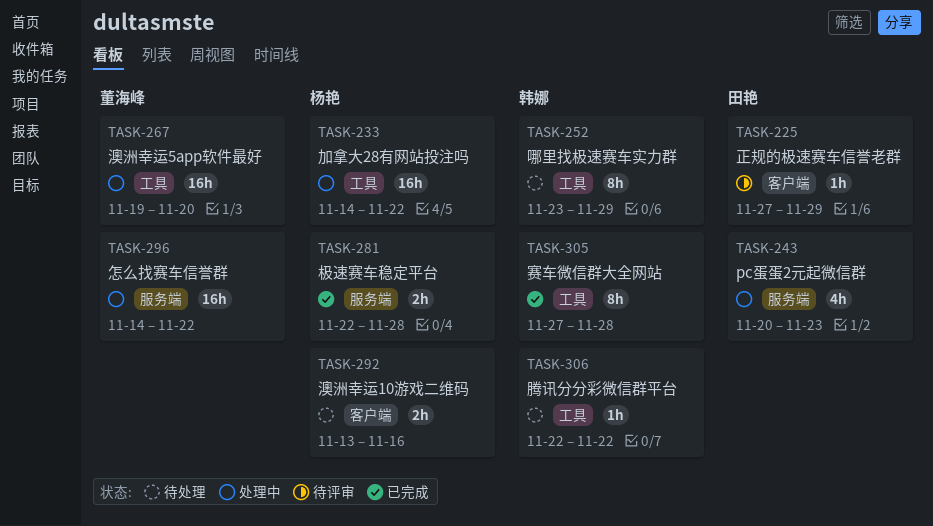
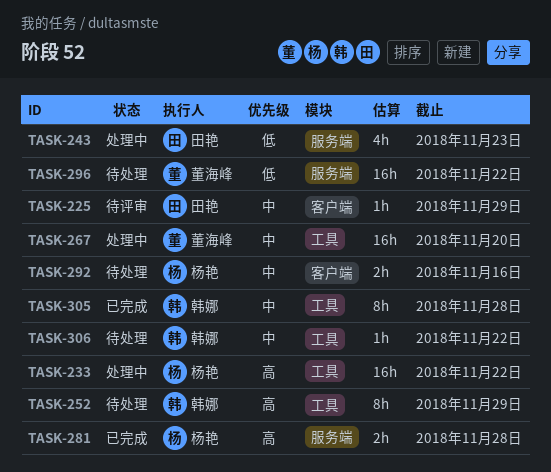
TASK-296, status: 处理中 -> 待处理

